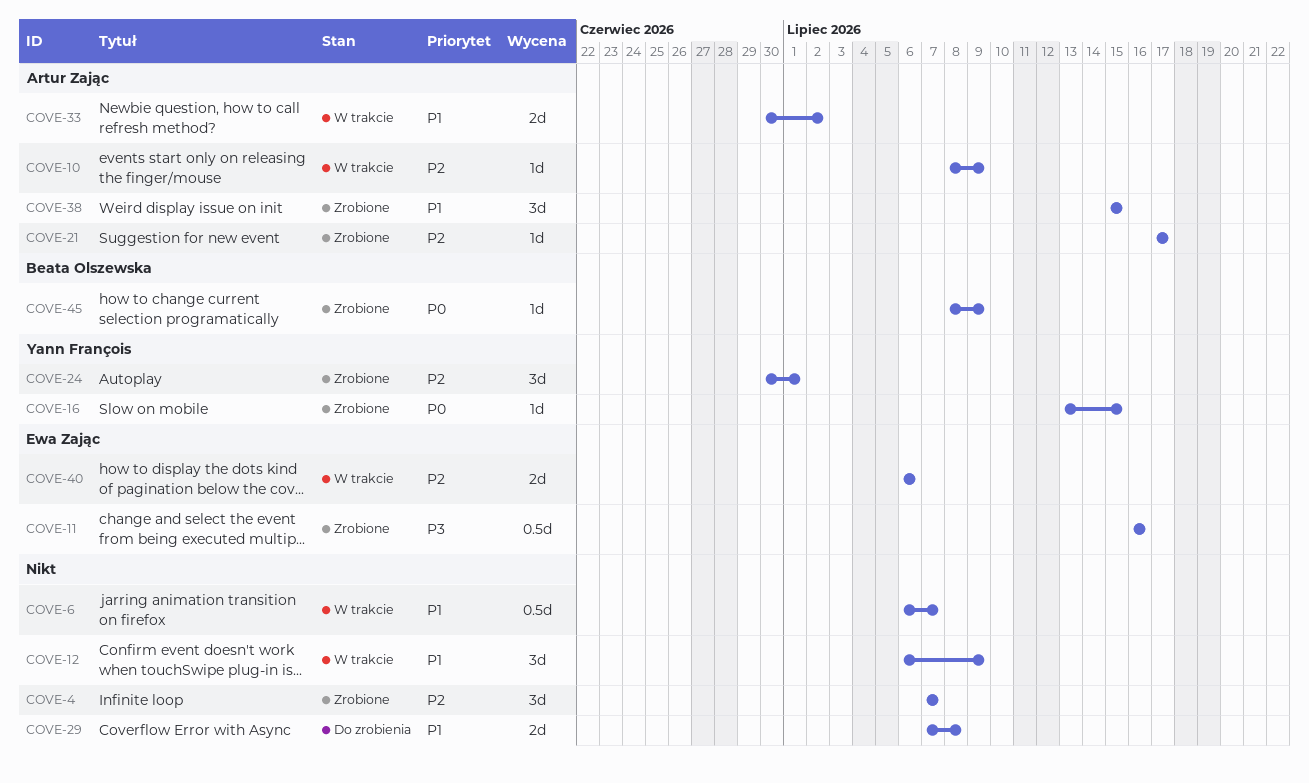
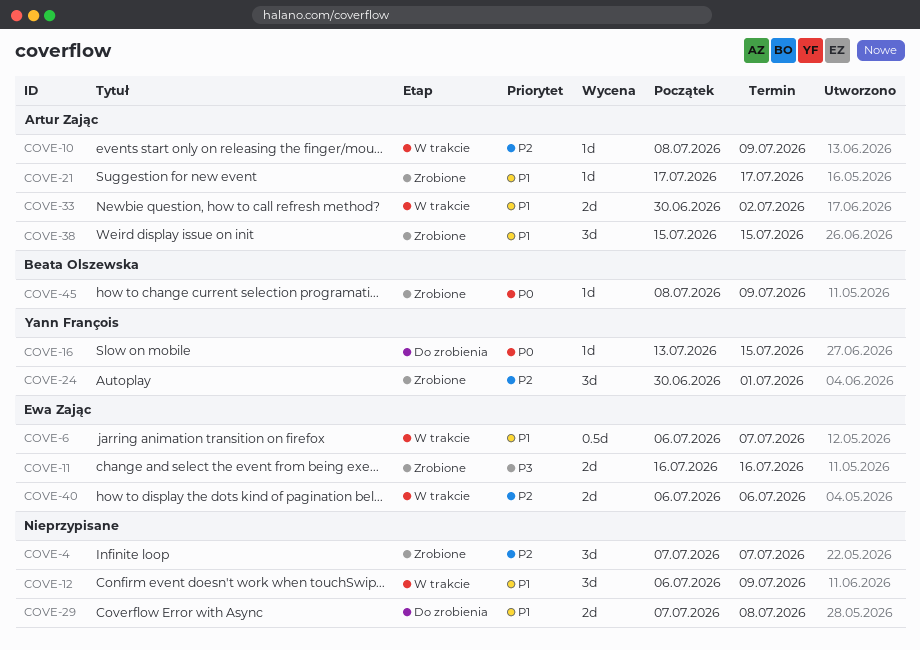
COVE-6, owner: none -> Ewa Zając
COVE-11, estimate: 0.5d -> 2d
COVE-16, status: Zrobione -> Do zrobienia
COVE-21, priority: P2 -> P1

